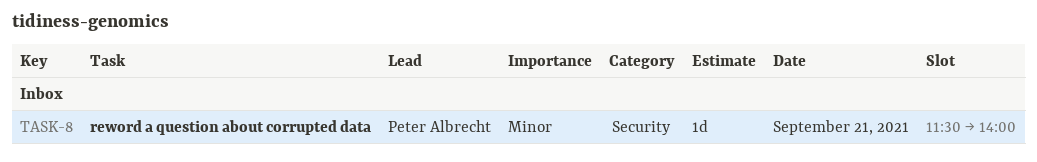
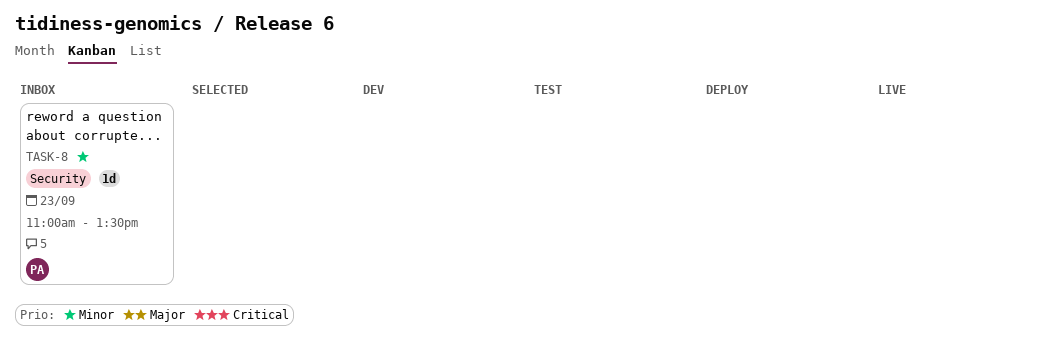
TASK-8, day: Sep 21 -> Sep 23
TASK-8, begins: 11:30 -> 11:00
TASK-8, ends: 14:00 -> 13:30

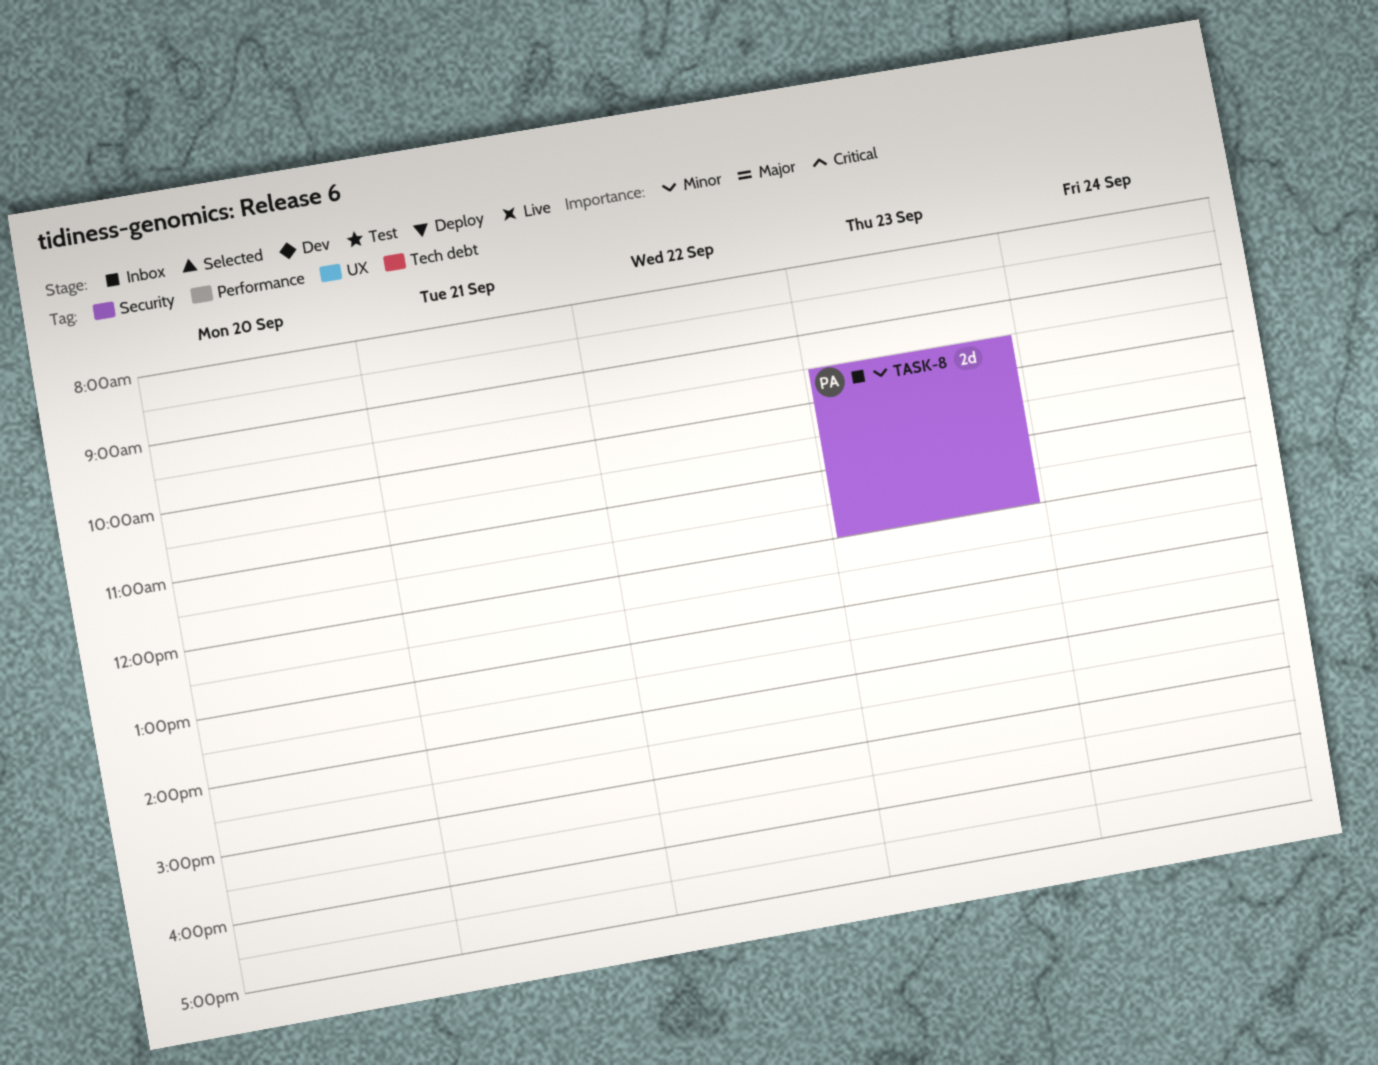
TASK-8, estimate: 1d -> 2d
TASK-8, begins: 11:00 -> 09:30
TASK-8, ends: 13:30 -> 12:00

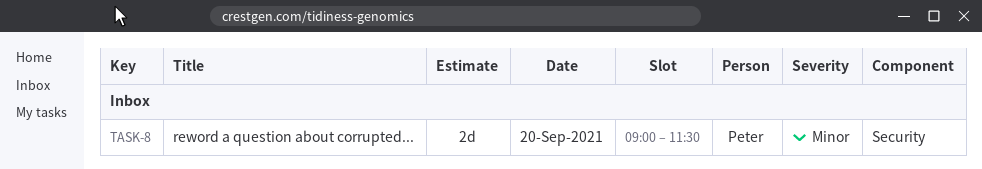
TASK-8, day: Sep 23 -> Sep 20
TASK-8, begins: 09:30 -> 09:00
TASK-8, ends: 12:00 -> 11:30

